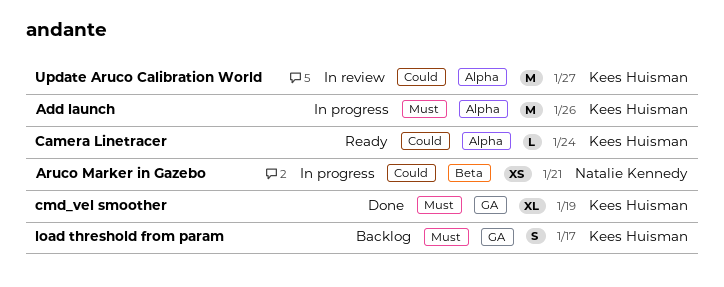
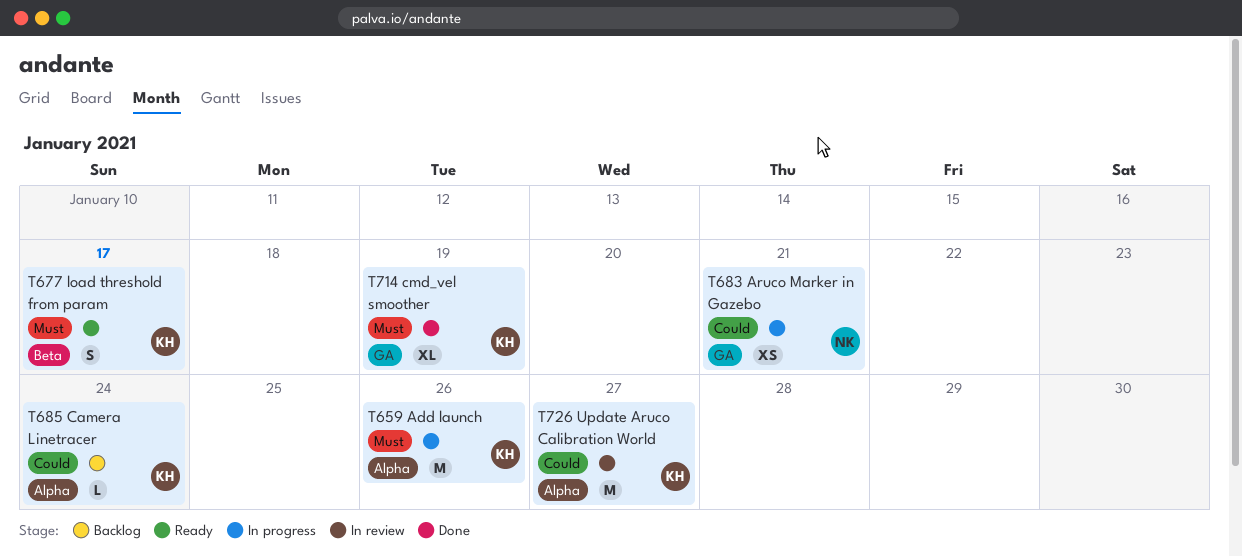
Aruco Marker in Gazebo, label: Beta -> GA
Camera Linetracer, status: Ready -> Backlog
load threshold from param, status: Backlog -> Ready
load threshold from param, label: GA -> Beta

